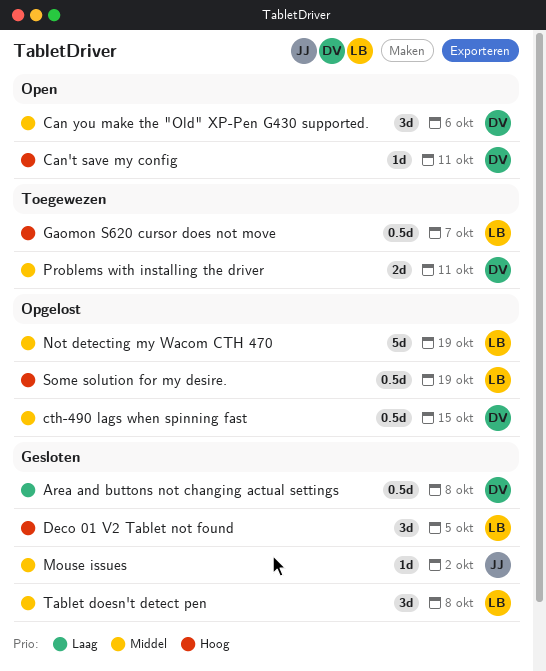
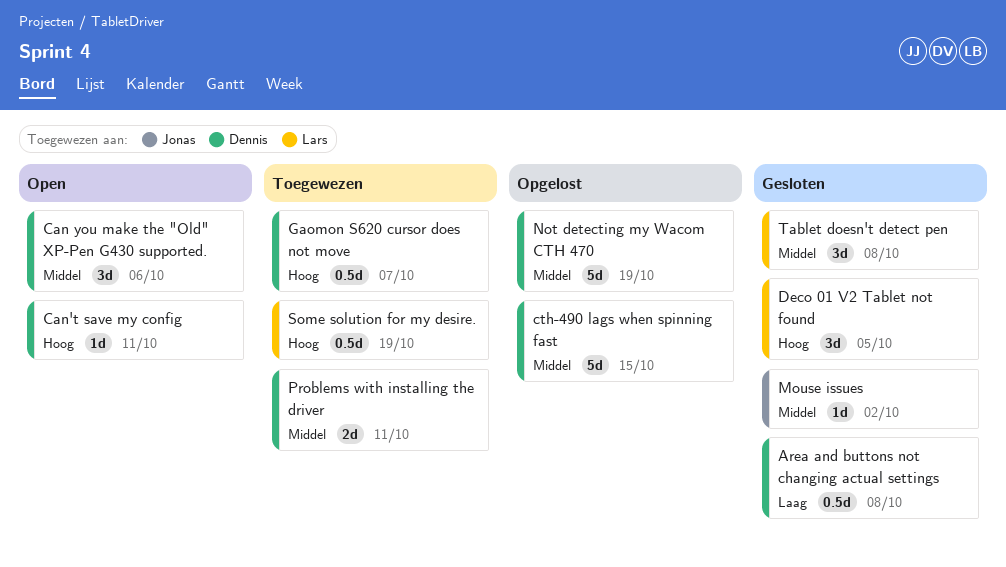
cth-490 lags when spinning fast, estimate: 0.5d -> 5d
Gaomon S620 cursor does not move, owner: Lars -> Dennis
Not detecting my Wacom CTH 470, owner: Lars -> Dennis
Some solution for my desire., status: Opgelost -> Toegewezen

